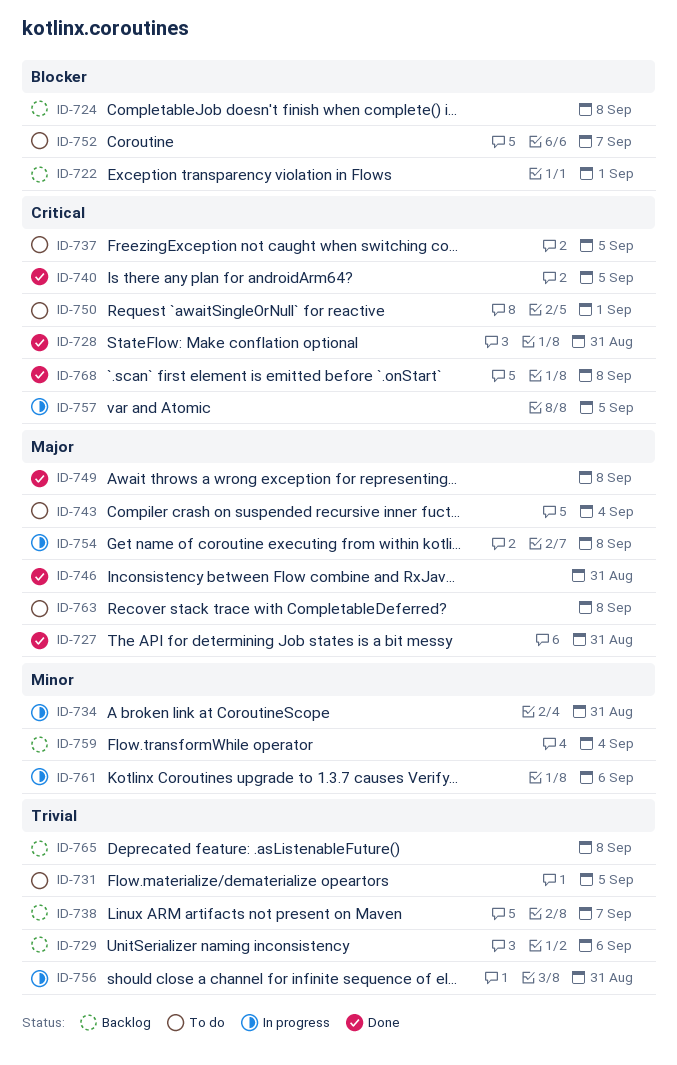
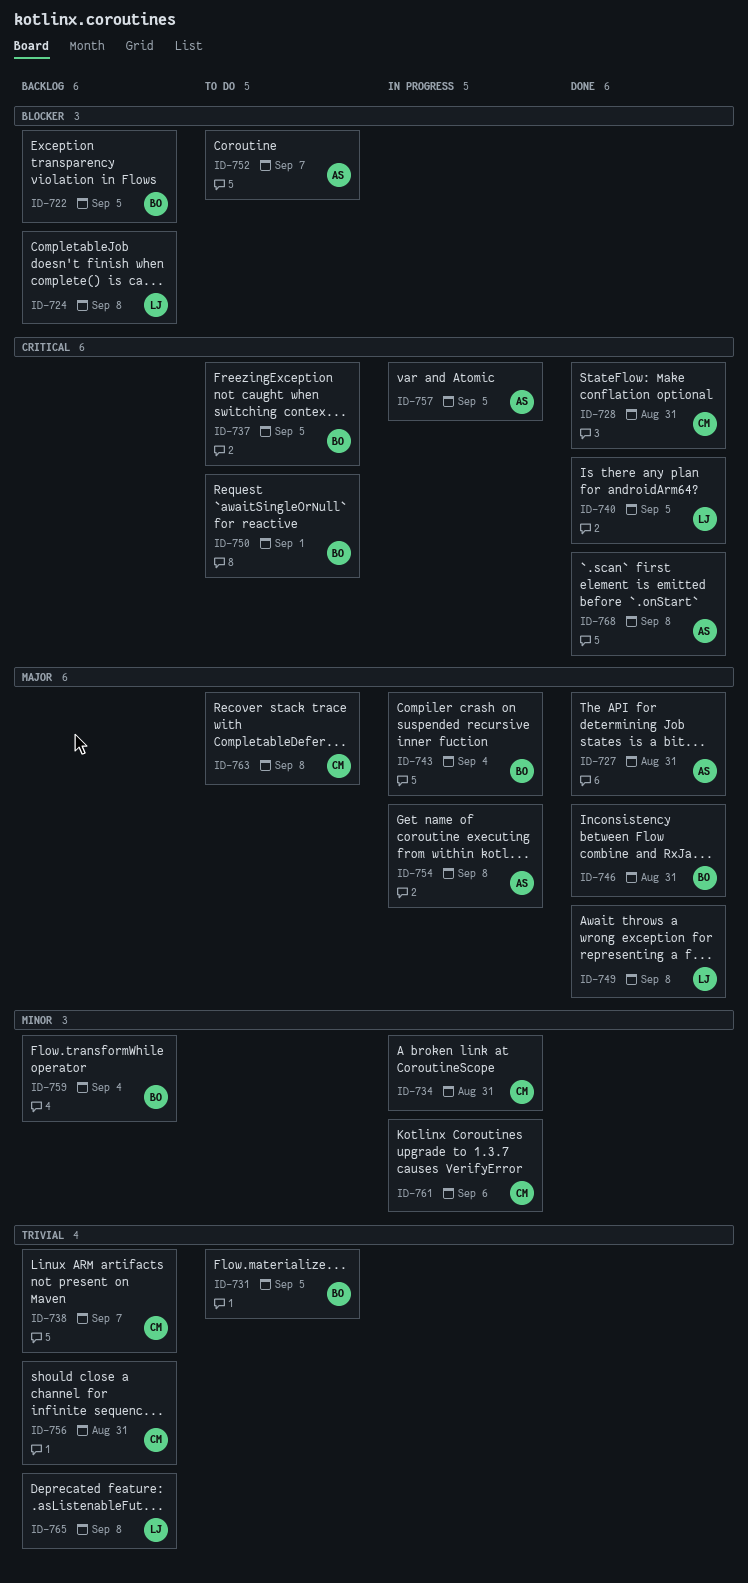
ID-722, due: Sep 1 -> Sep 5
ID-729: present -> none
ID-743, status: To do -> In progress
ID-756, status: In progress -> Backlog

